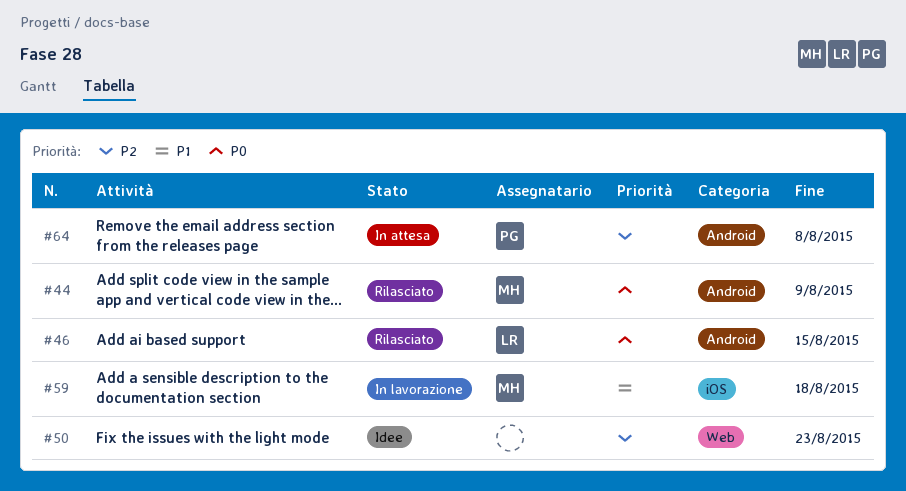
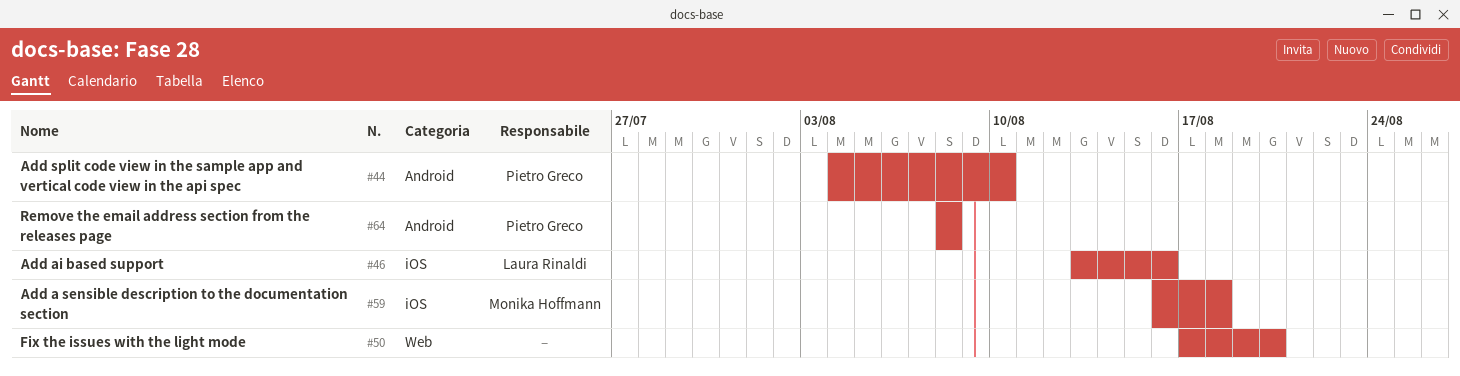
#44, owner: Monika Hoffmann -> Pietro Greco
#44, due: Aug 9 -> Aug 10
#46, label: Android -> iOS
#46, due: Aug 15 -> Aug 16
#50, due: Aug 23 -> Aug 20

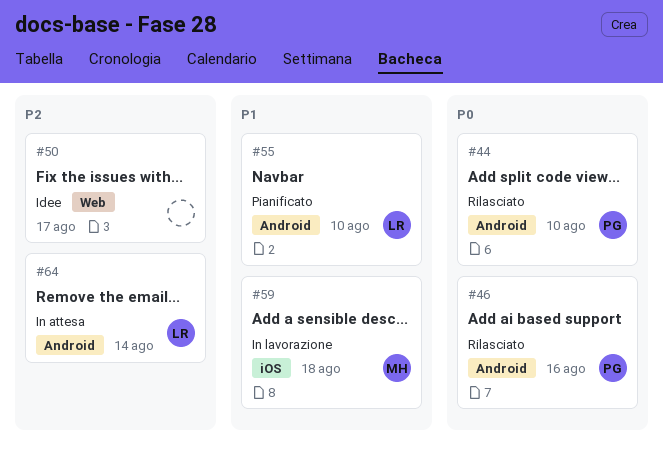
#46, owner: Laura Rinaldi -> Pietro Greco
#46, label: iOS -> Android
#50, due: Aug 20 -> Aug 17
#55: none -> present
#64, owner: Pietro Greco -> Laura Rinaldi
#64, due: Aug 8 -> Aug 14

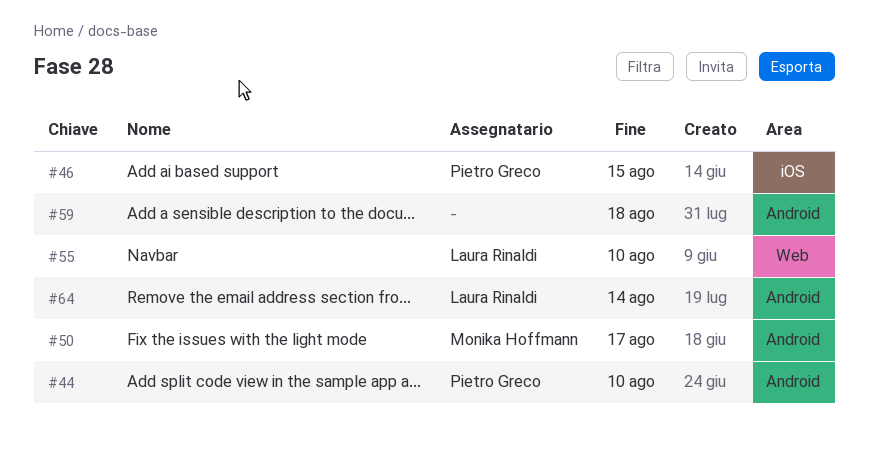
#46, label: Android -> iOS
#46, due: Aug 16 -> Aug 15
#50, owner: none -> Monika Hoffmann
#50, label: Web -> Android
#55, label: Android -> Web
#59, owner: Monika Hoffmann -> none
#59, label: iOS -> Android

